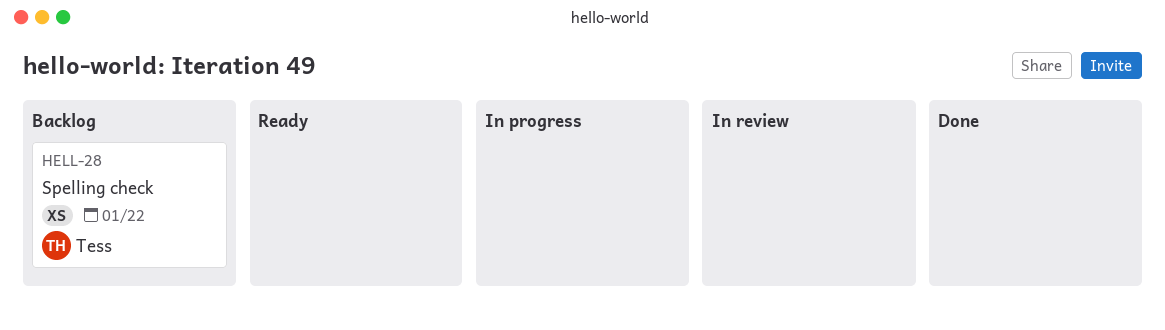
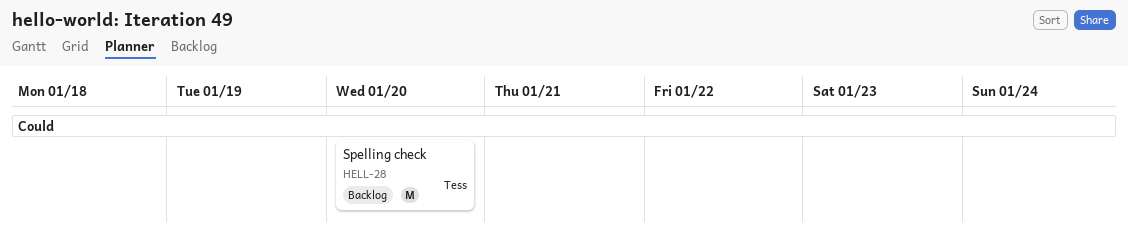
HELL-28, estimate: XS -> M
HELL-28, due: Jan 22 -> Jan 20

